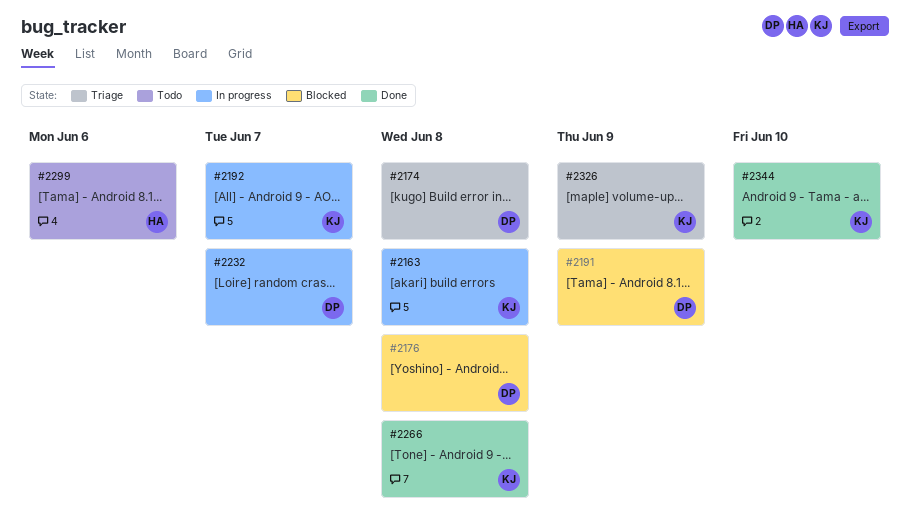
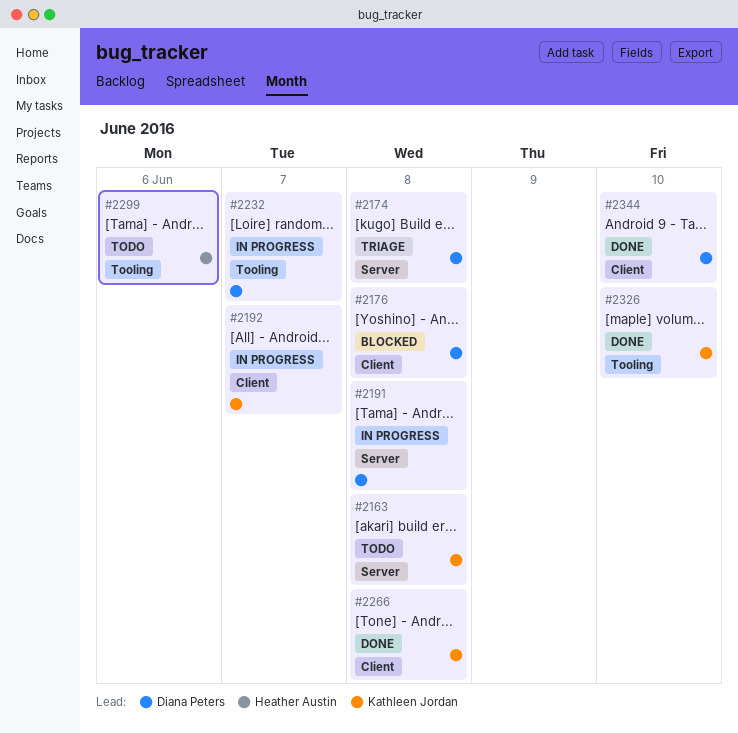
#2163, status: In progress -> Todo
#2191, status: Blocked -> In progress
#2191, due: Jun 9 -> Jun 8
#2326, status: Triage -> Done
#2326, due: Jun 9 -> Jun 10
#2344, owner: Kathleen Jordan -> Diana Peters

